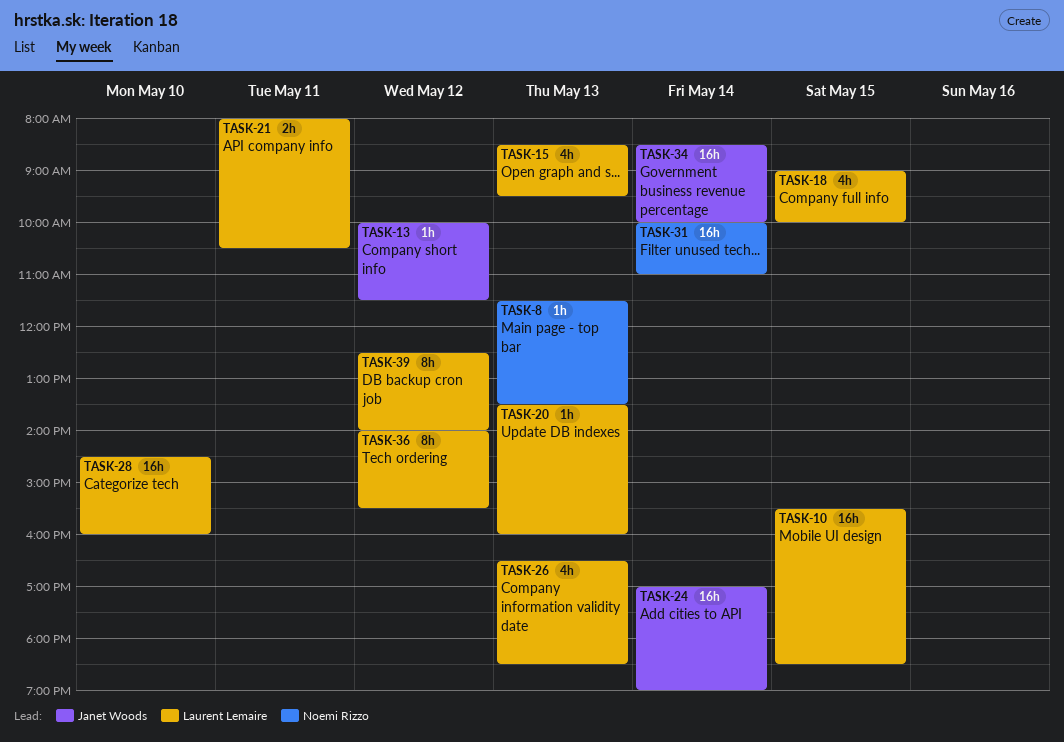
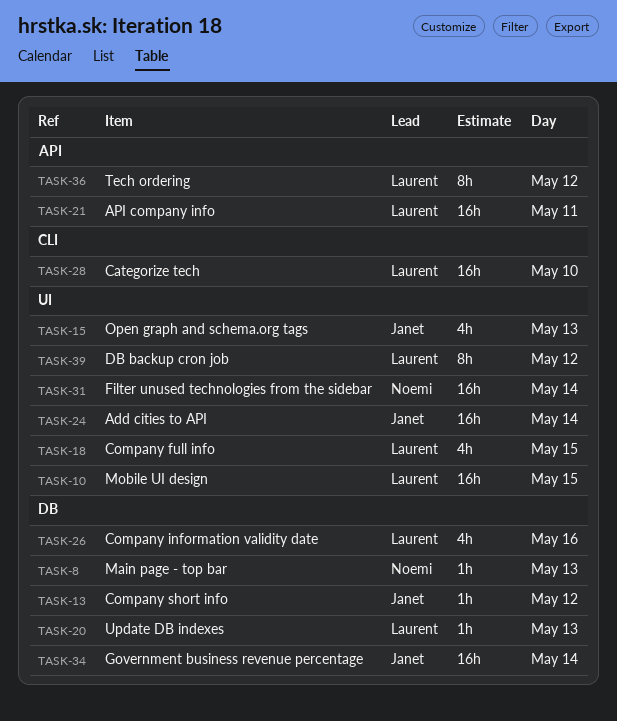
TASK-15, owner: Laurent Lemaire -> Janet Woods
TASK-21, estimate: 2h -> 16h
TASK-26, day: May 13 -> May 16

